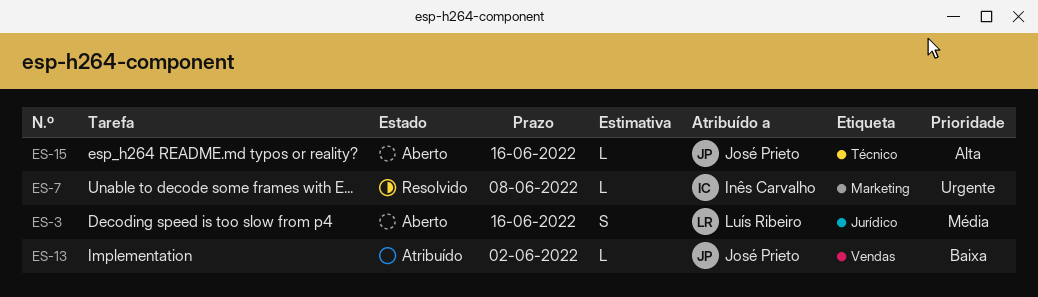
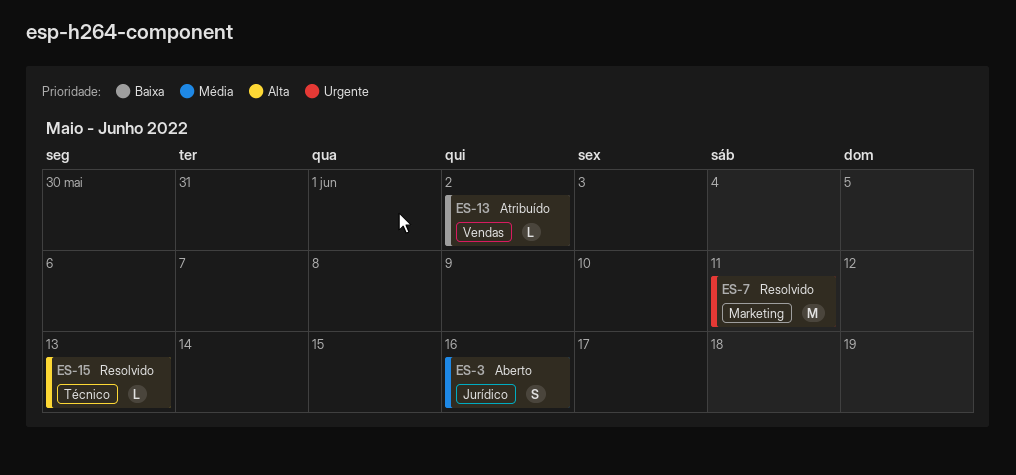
ES-7, estimate: L -> M
ES-7, due: Jun 8 -> Jun 11
ES-15, status: Aberto -> Resolvido
ES-15, due: Jun 16 -> Jun 13

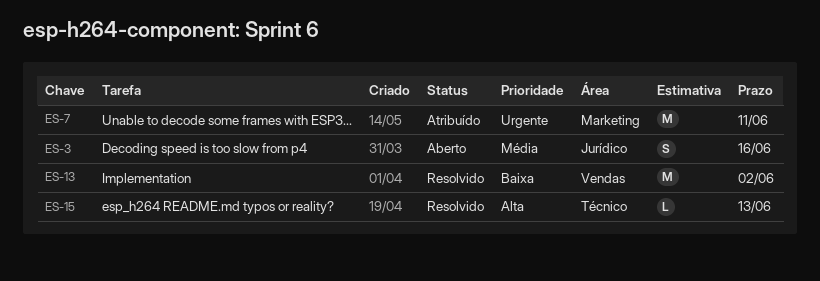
ES-7, status: Resolvido -> Atribuído
ES-13, status: Atribuído -> Resolvido
ES-13, estimate: L -> M

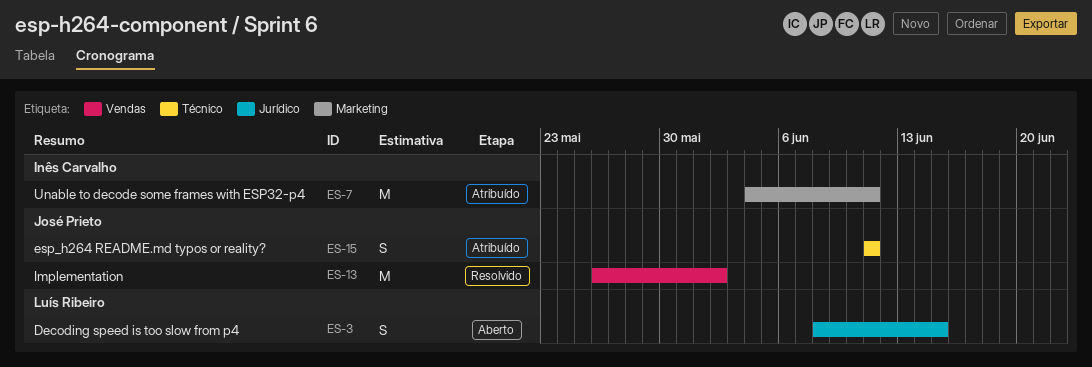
ES-3, due: Jun 16 -> Jun 15
ES-15, status: Resolvido -> Atribuído
ES-15, estimate: L -> S
ES-15, due: Jun 13 -> Jun 11

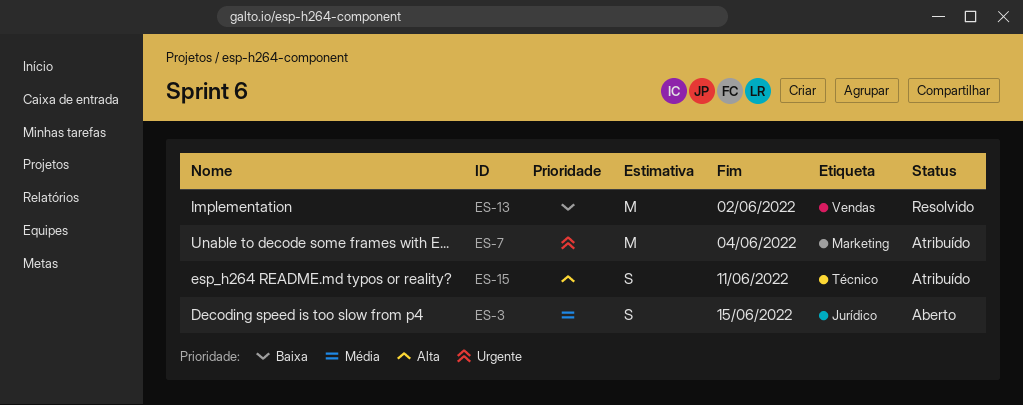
ES-7, due: Jun 11 -> Jun 4

